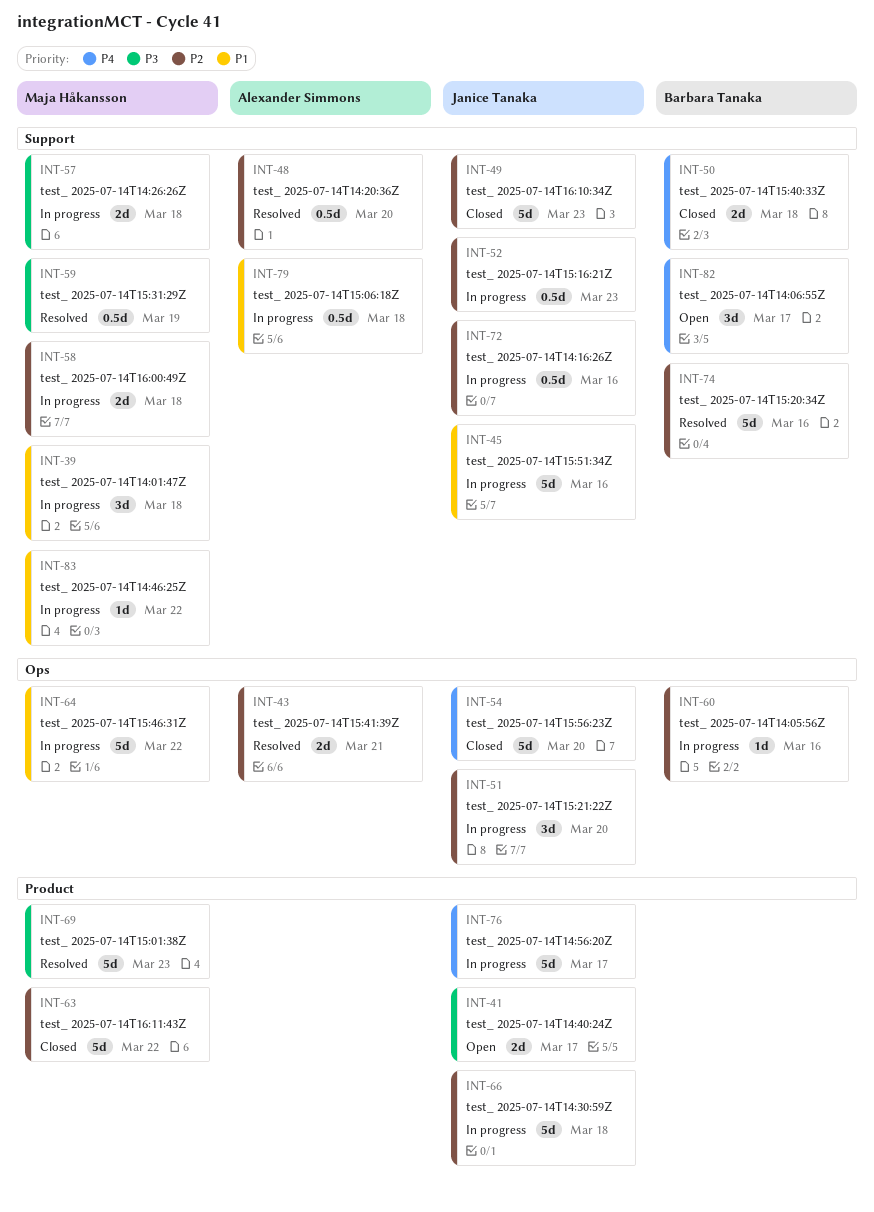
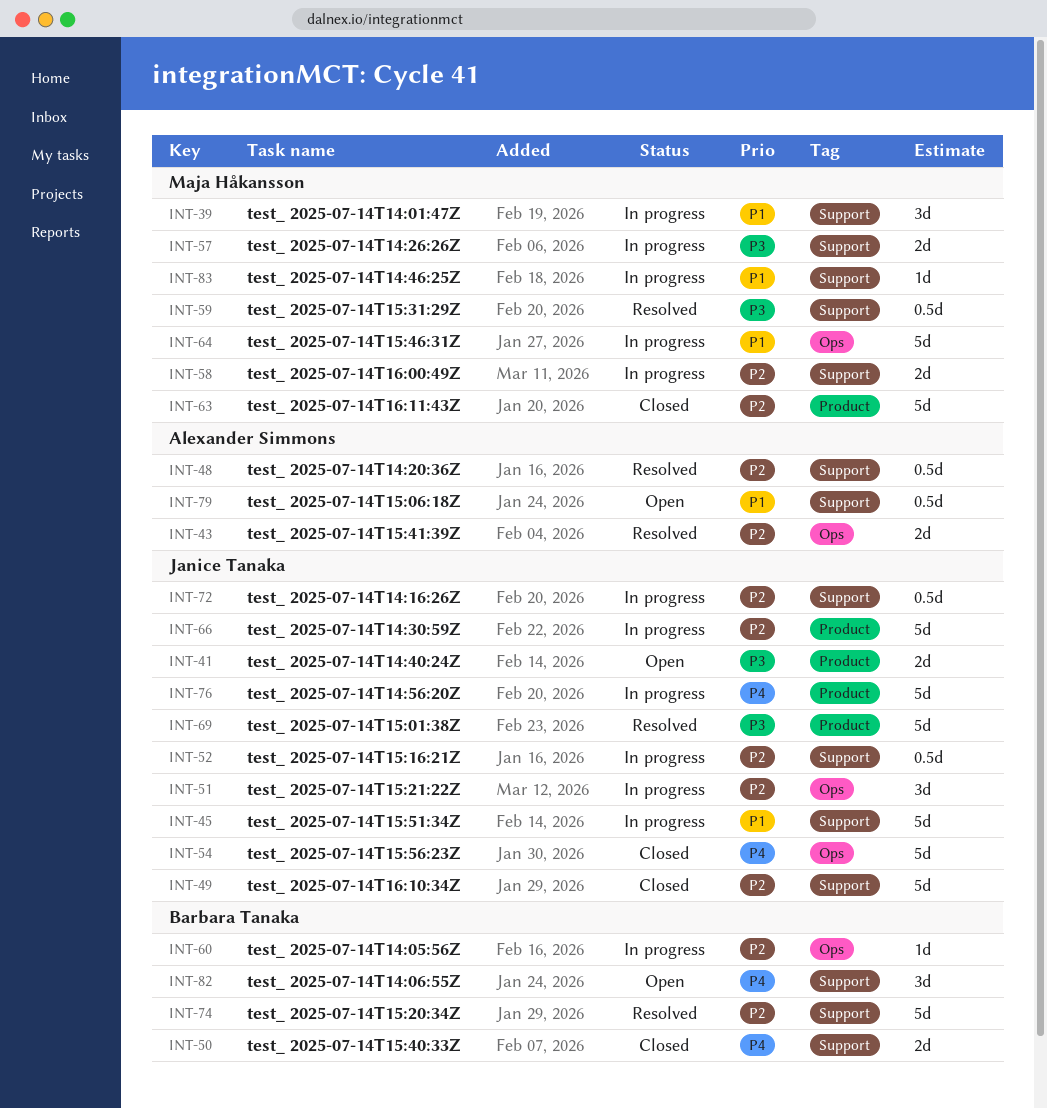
INT-69, owner: Maja Håkansson -> Janice Tanaka
INT-79, status: In progress -> Open

